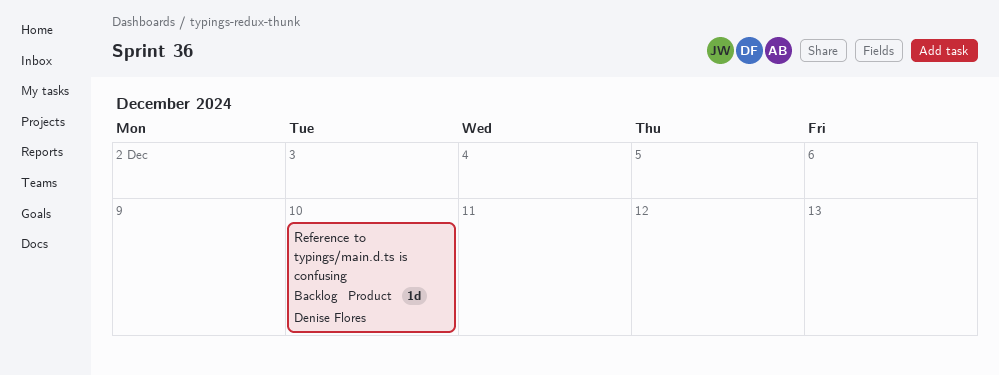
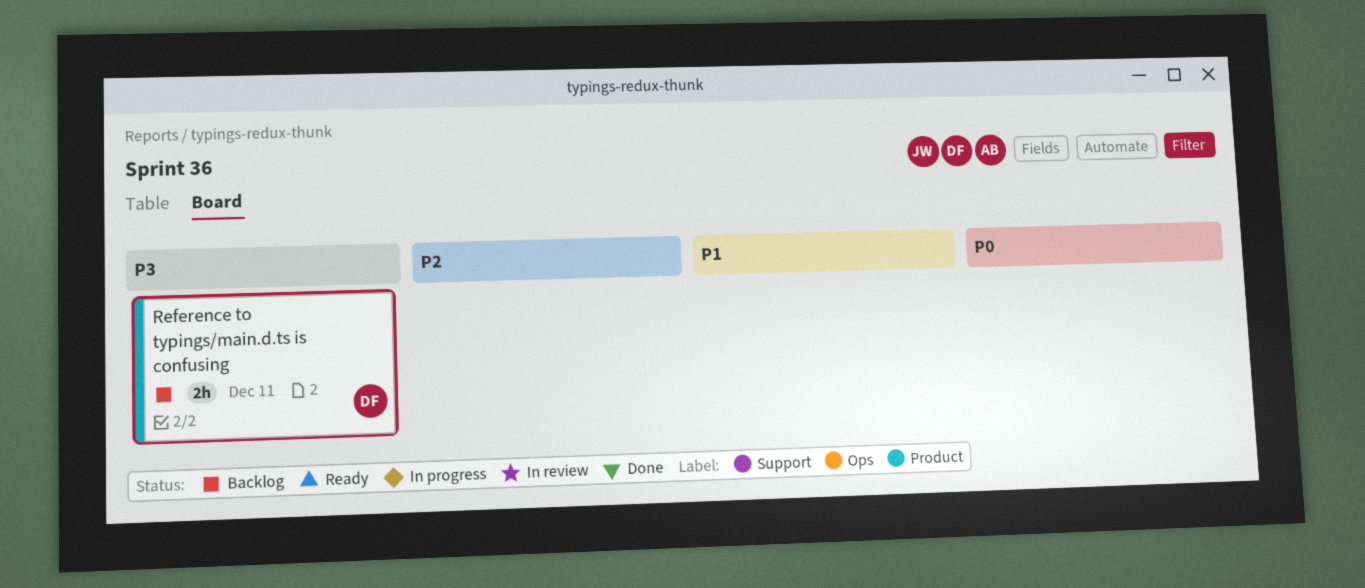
Reference to typings/main.d.ts is confusing, estimate: 1d -> 2h
Reference to typings/main.d.ts is confusing, due: Dec 10 -> Dec 11

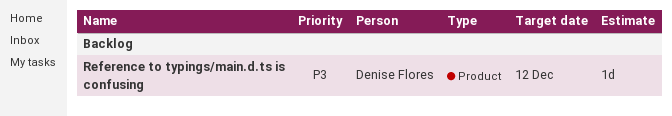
Reference to typings/main.d.ts is confusing, estimate: 2h -> 1d
Reference to typings/main.d.ts is confusing, due: Dec 11 -> Dec 12

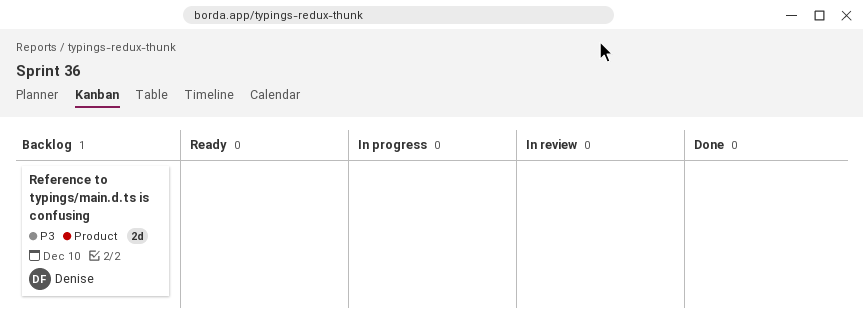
Reference to typings/main.d.ts is confusing, estimate: 1d -> 2d
Reference to typings/main.d.ts is confusing, due: Dec 12 -> Dec 10

